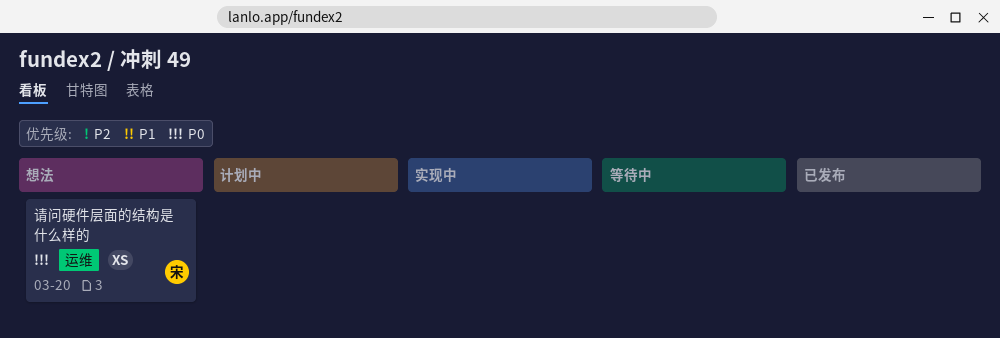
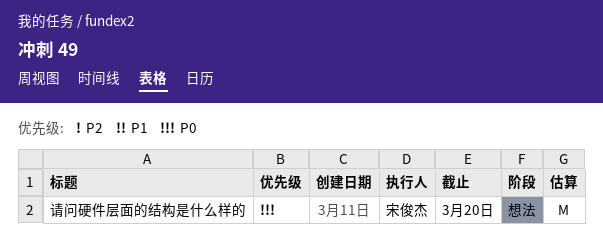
请问硬件层面的结构是什么样的, estimate: XS -> M

